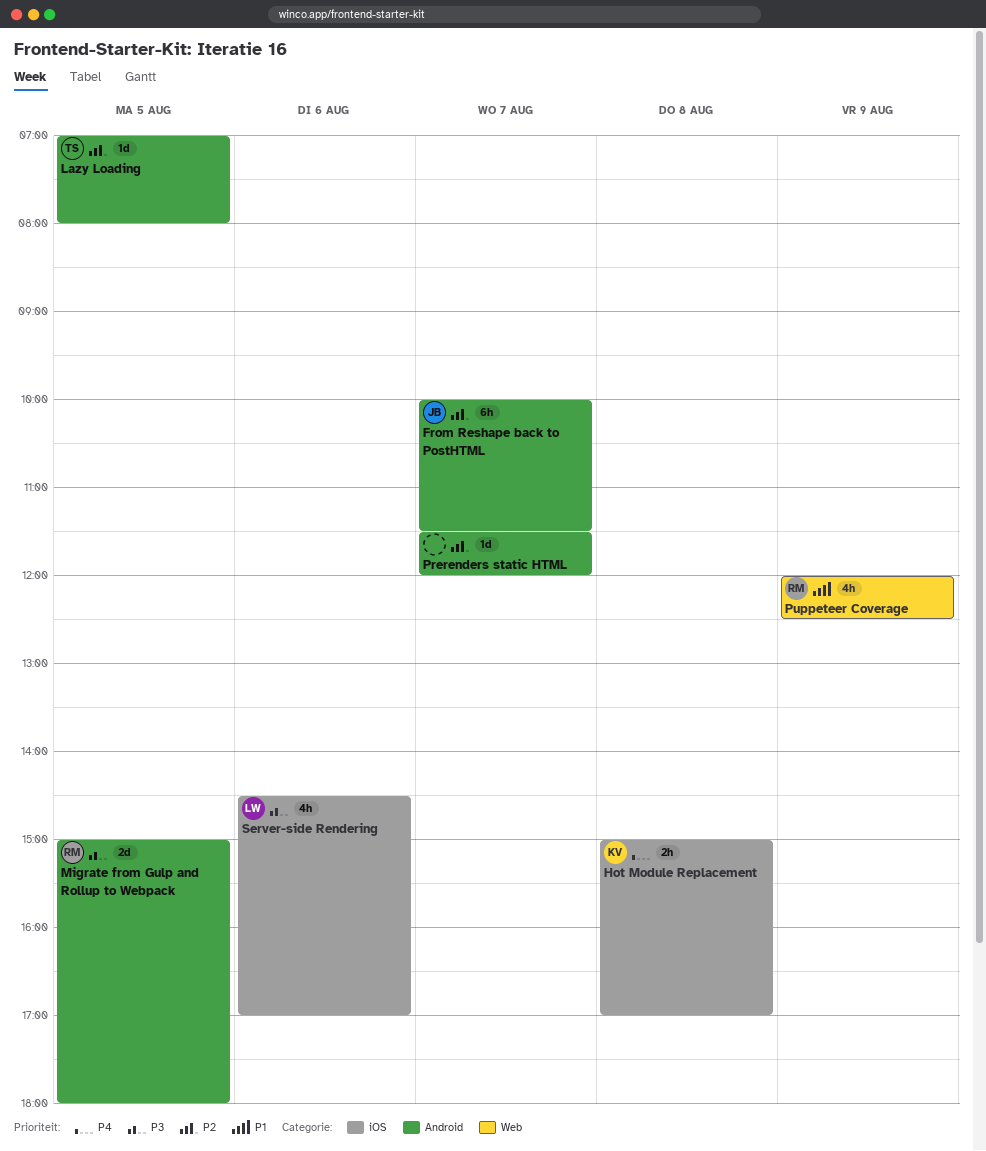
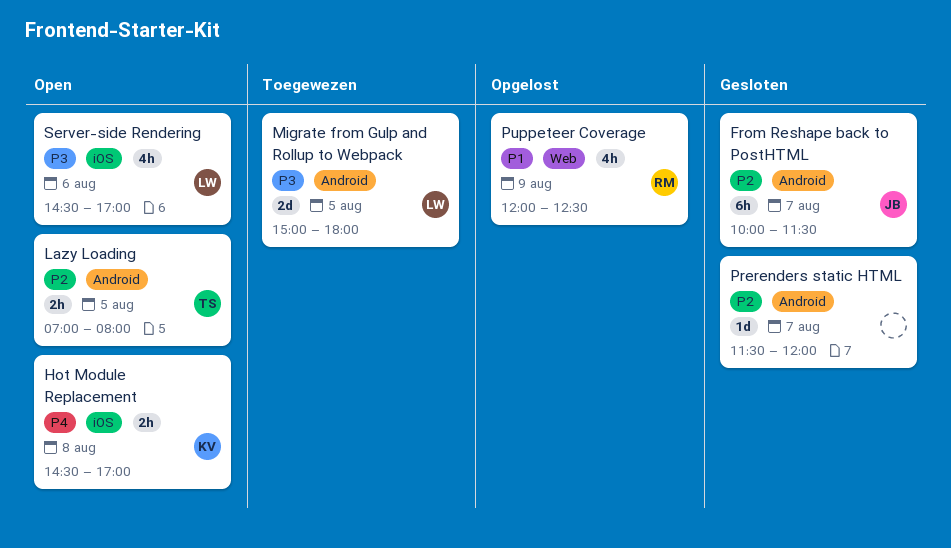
Hot Module Replacement, begins: 15:00 -> 14:30
Lazy Loading, estimate: 1d -> 2h
Migrate from Gulp and Rollup to Webpack, owner: RM -> LW

